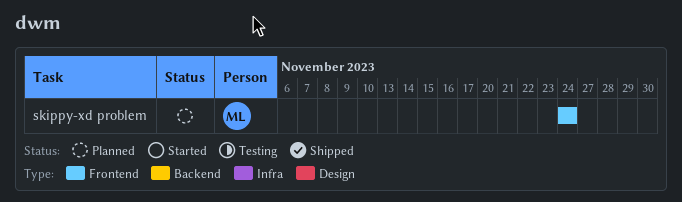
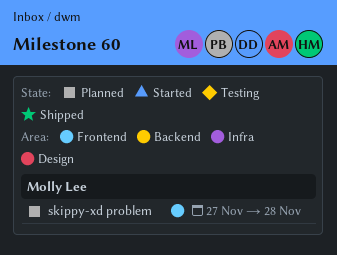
skippy-xd problem, start: Nov 24 -> Nov 27
skippy-xd problem, due: Nov 24 -> Nov 28

